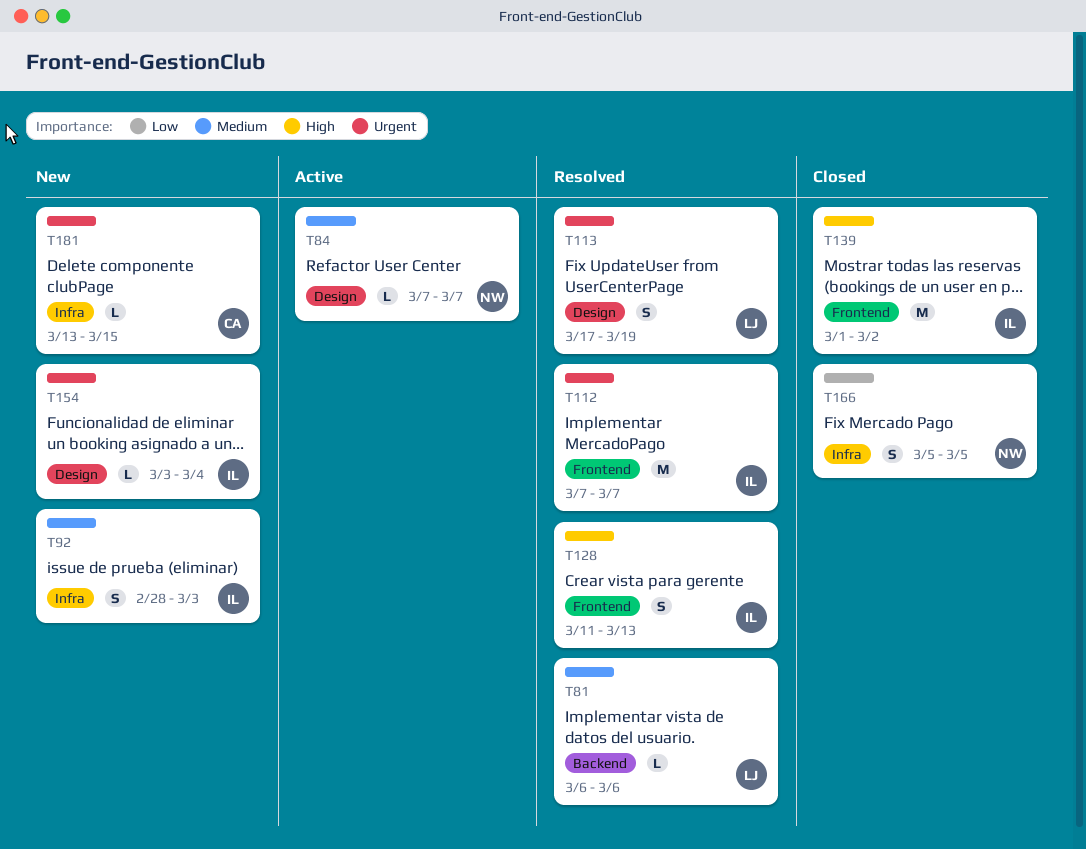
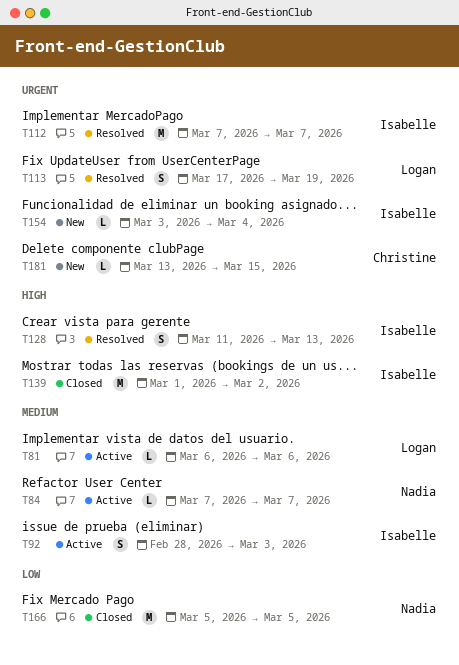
T81, status: Resolved -> Active
T92, status: New -> Active
T166, estimate: S -> M

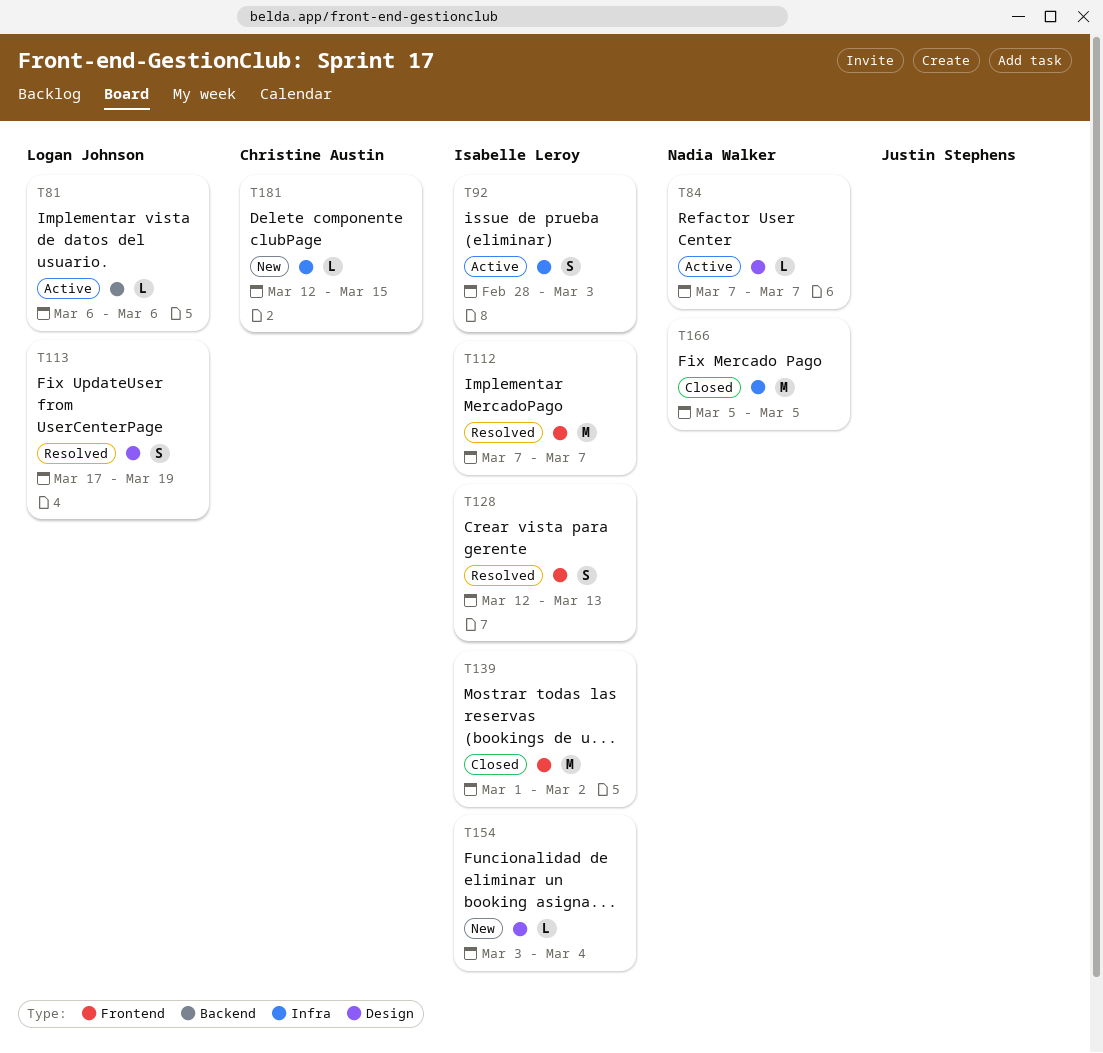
T128, start: Mar 11 -> Mar 12
T181, start: Mar 13 -> Mar 12

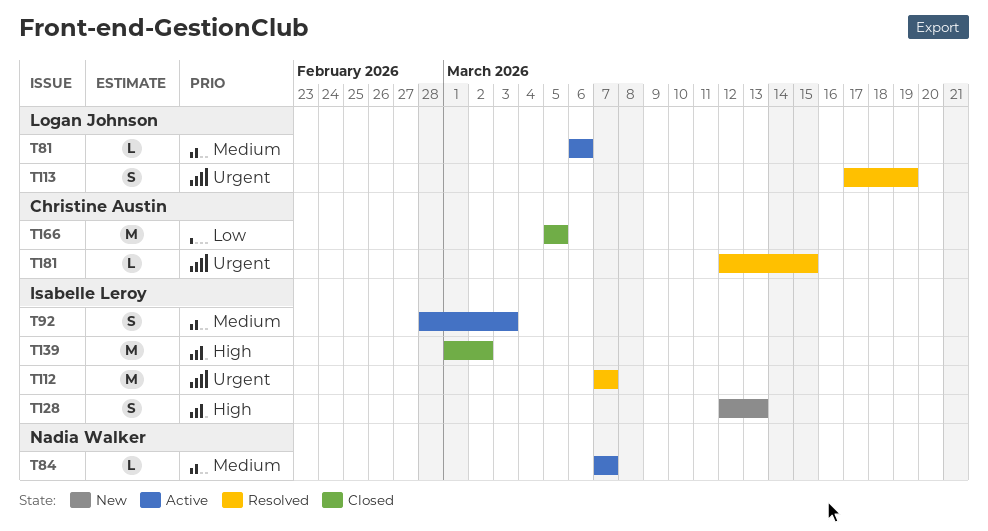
T128, status: Resolved -> New
T154: present -> none
T166, owner: Nadia Walker -> Christine Austin
T181, status: New -> Resolved

